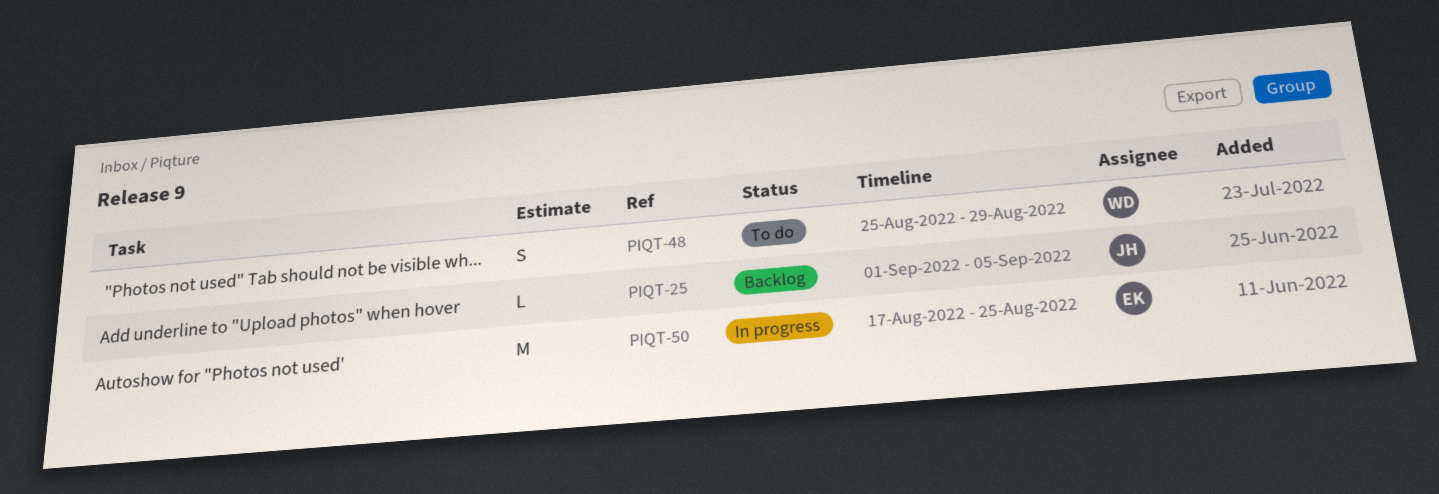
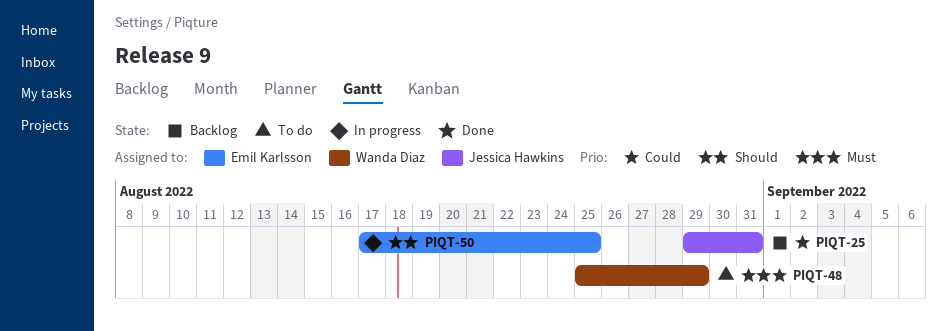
PIQT-25, start: Sep 1 -> Aug 29
PIQT-25, due: Sep 5 -> Aug 31

